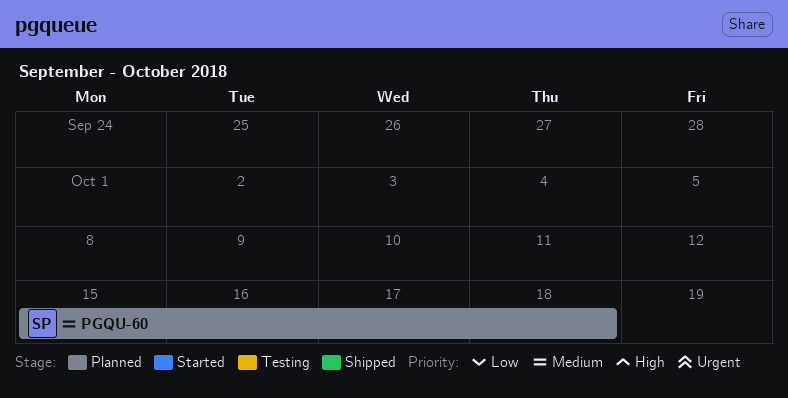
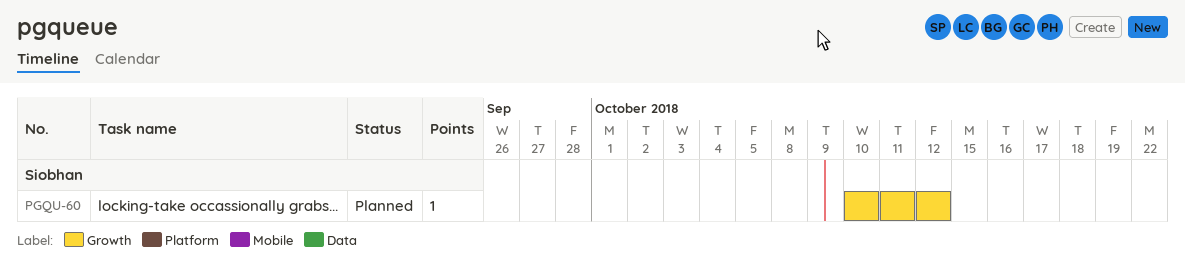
PGQU-60, start: Oct 15 -> Oct 10
PGQU-60, due: Oct 18 -> Oct 12

